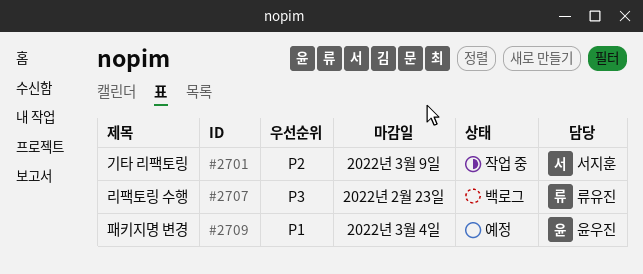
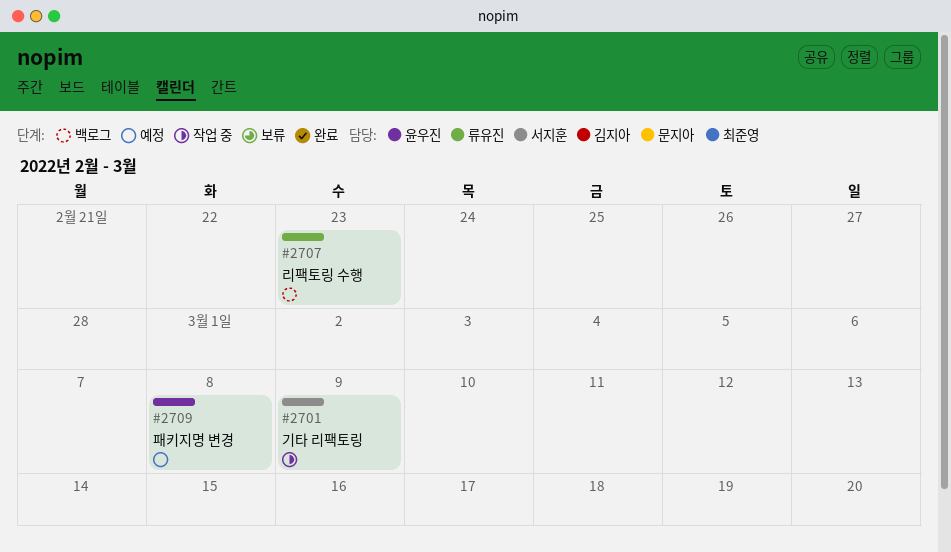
#2709, due: Mar 4 -> Mar 8

